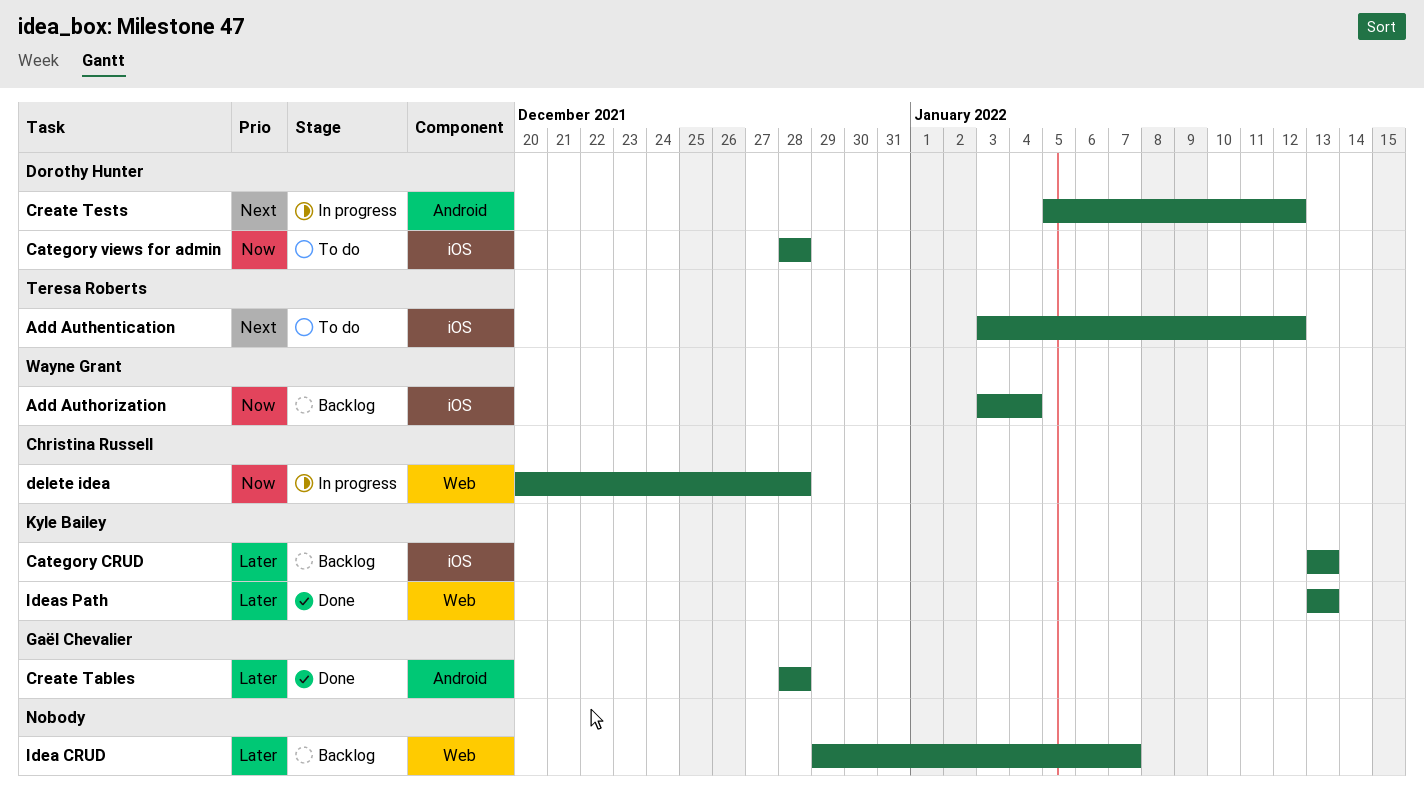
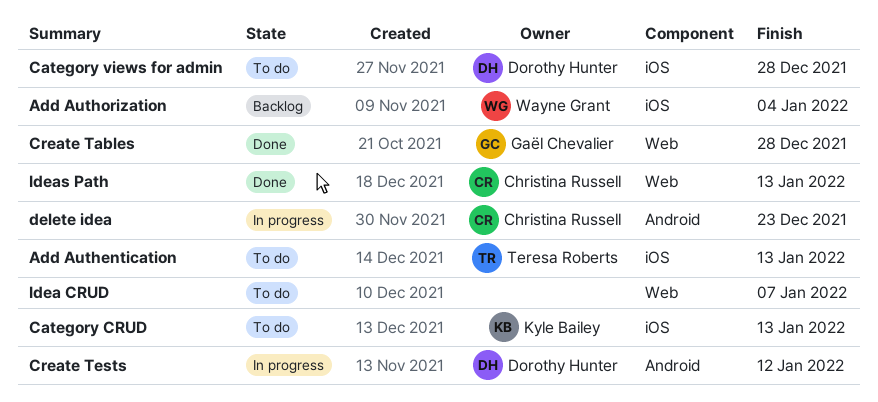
Add Authentication, due: Jan 12 -> Jan 13
Category CRUD, status: Backlog -> To do
Create Tables, label: Android -> Web
delete idea, label: Web -> Android
delete idea, due: Dec 28 -> Dec 23
Idea CRUD, status: Backlog -> To do
Ideas Path, owner: Kyle Bailey -> Christina Russell

